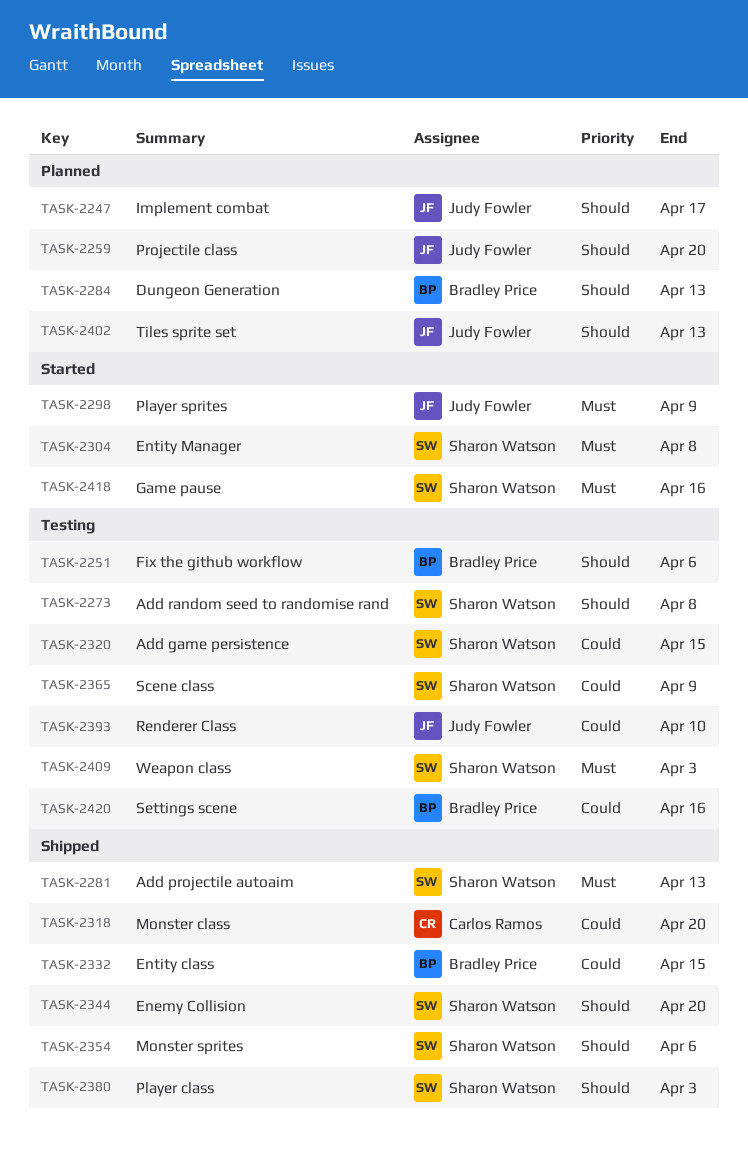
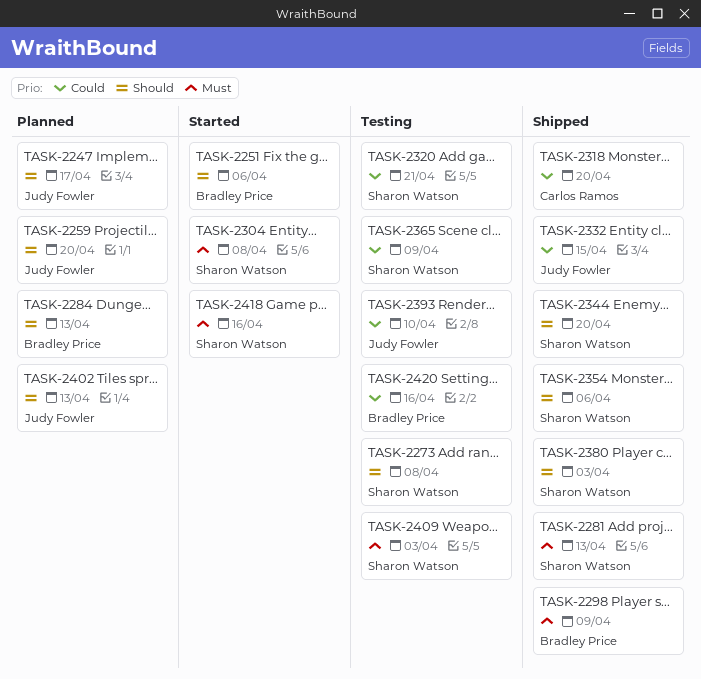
TASK-2251, status: Testing -> Started
TASK-2298, status: Started -> Shipped
TASK-2298, owner: Judy Fowler -> Bradley Price
TASK-2320, due: Apr 15 -> Apr 21
TASK-2332, owner: Bradley Price -> Judy Fowler

